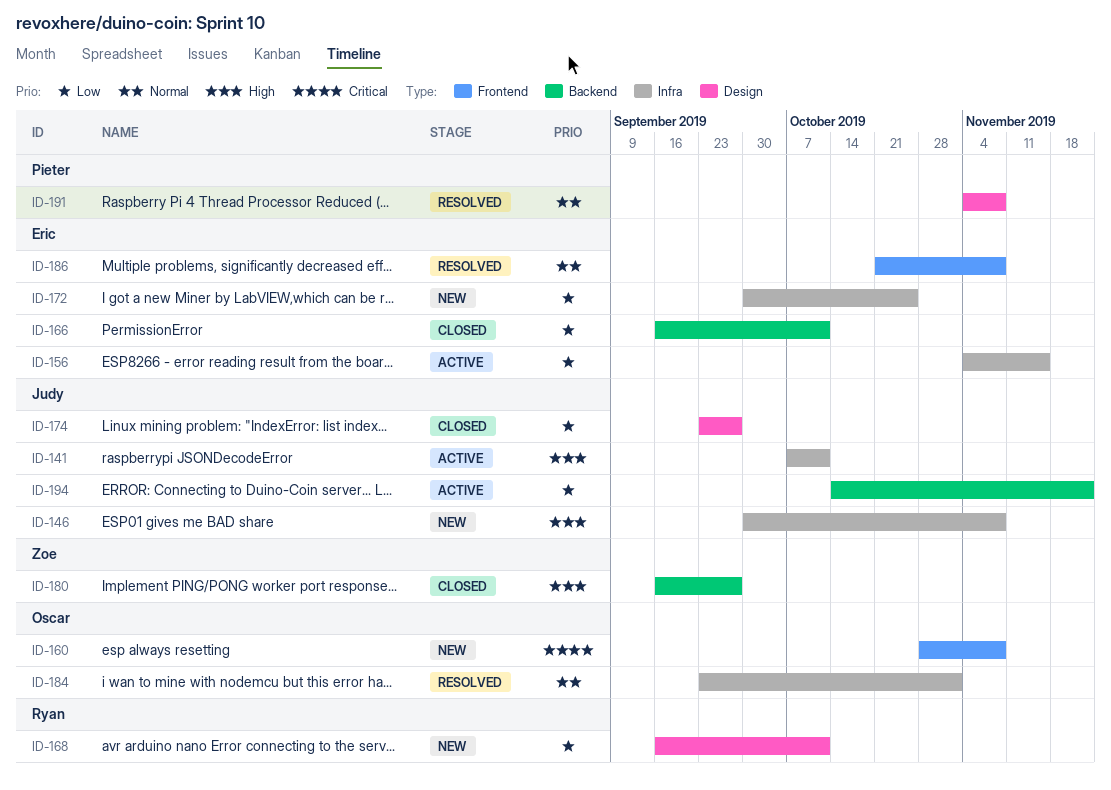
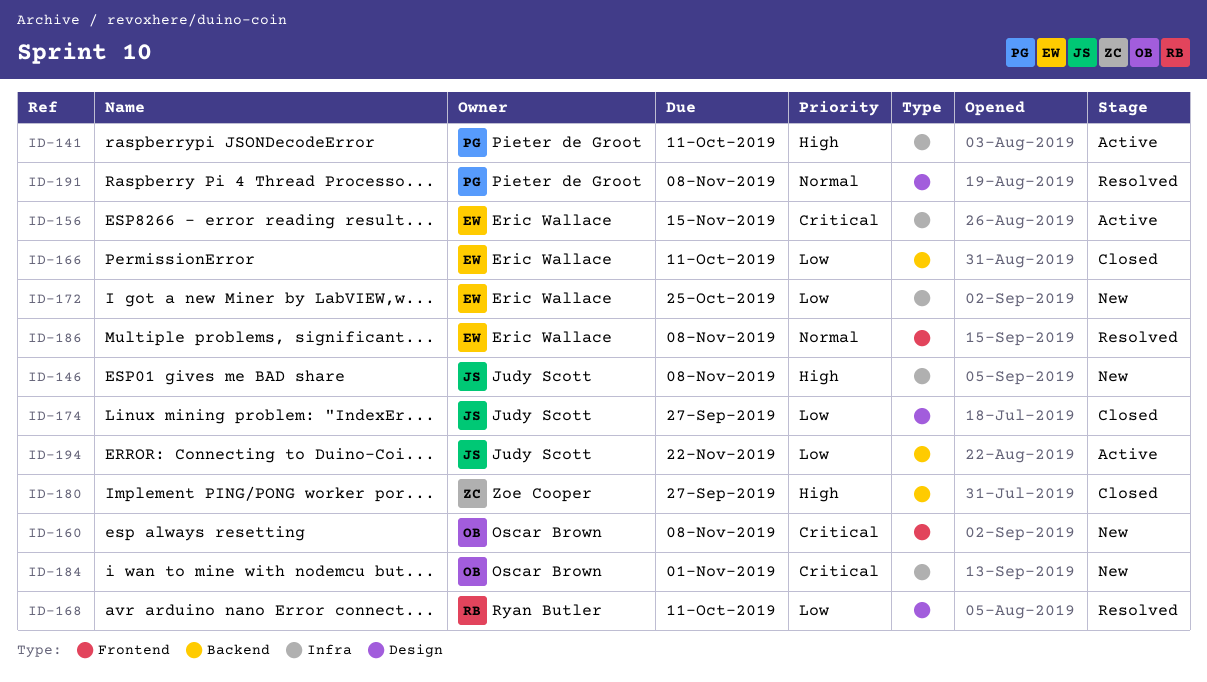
ID-141, owner: Judy Scott -> Pieter de Groot
ID-156, priority: Low -> Critical
ID-168, status: New -> Resolved
ID-184, status: Resolved -> New
ID-184, priority: Normal -> Critical

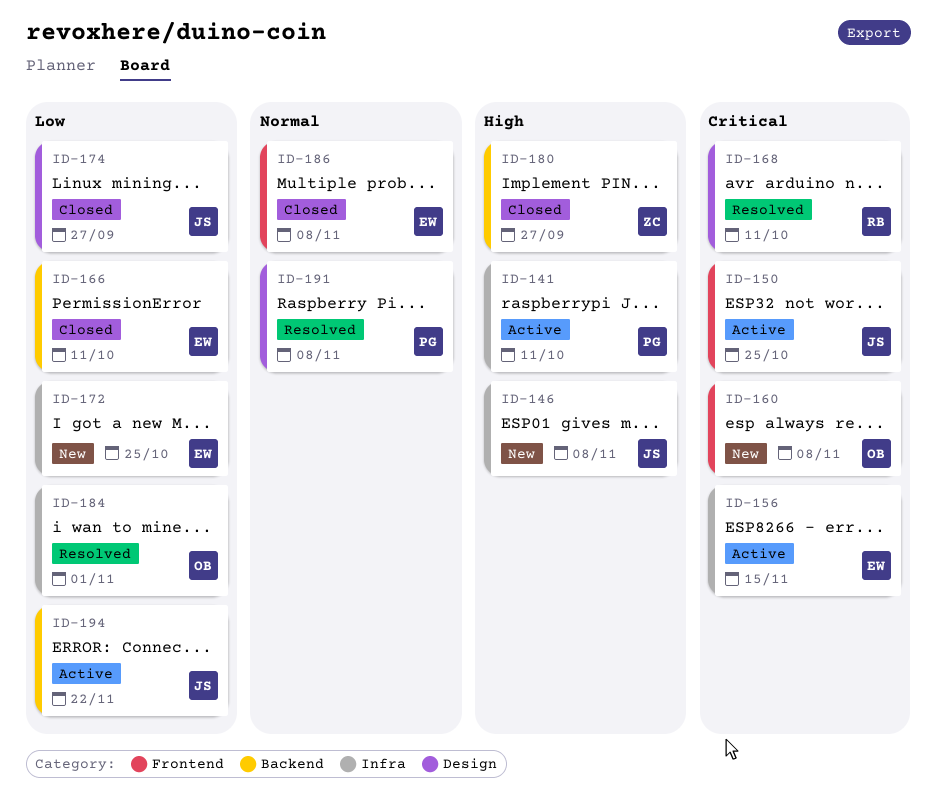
ID-150: none -> present
ID-168, priority: Low -> Critical
ID-184, status: New -> Resolved
ID-184, priority: Critical -> Low
ID-186, status: Resolved -> Closed

